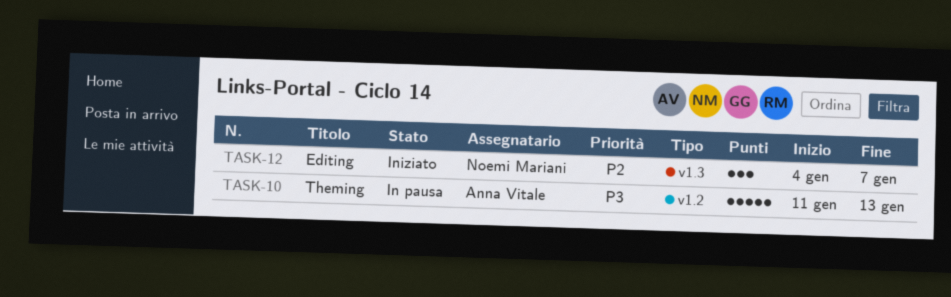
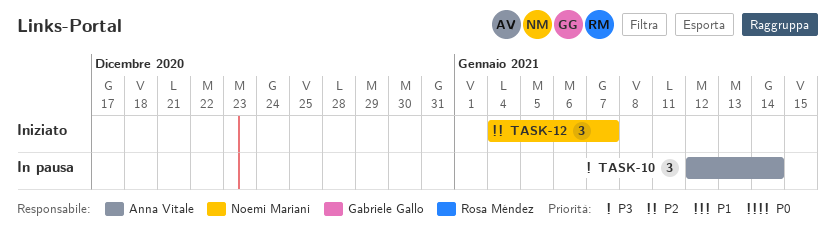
TASK-10, estimate: 5 -> 3
TASK-10, start: Jan 11 -> Jan 12
TASK-10, due: Jan 13 -> Jan 14

